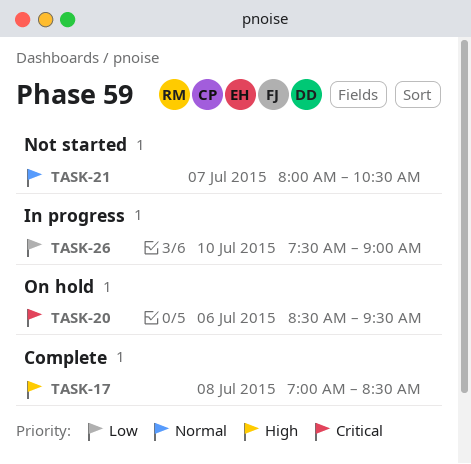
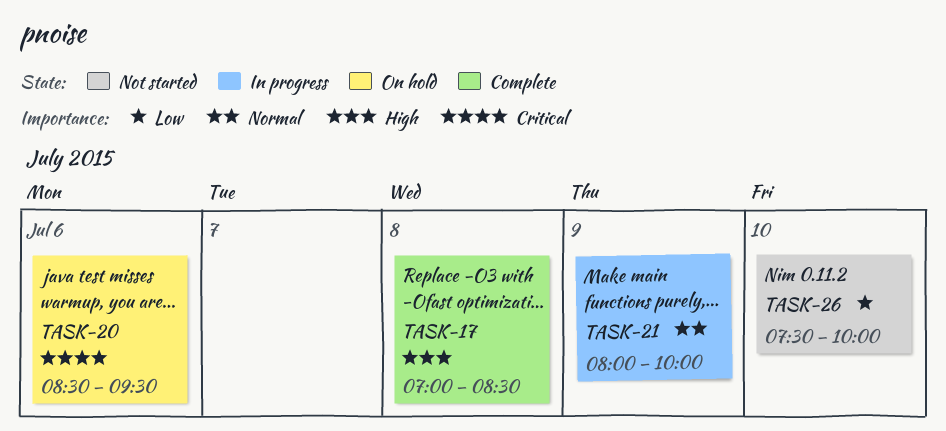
TASK-21, status: Not started -> In progress
TASK-21, day: Jul 7 -> Jul 9
TASK-21, ends: 10:30 -> 10:00
TASK-26, status: In progress -> Not started
TASK-26, ends: 09:00 -> 10:00

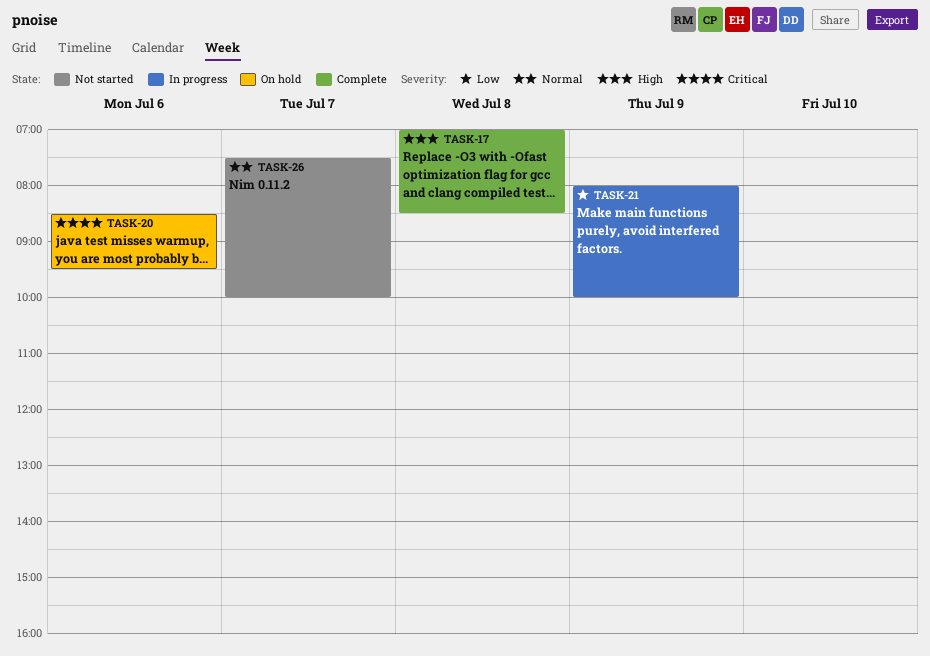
TASK-21, priority: Normal -> Low
TASK-26, priority: Low -> Normal
TASK-26, day: Jul 10 -> Jul 7

